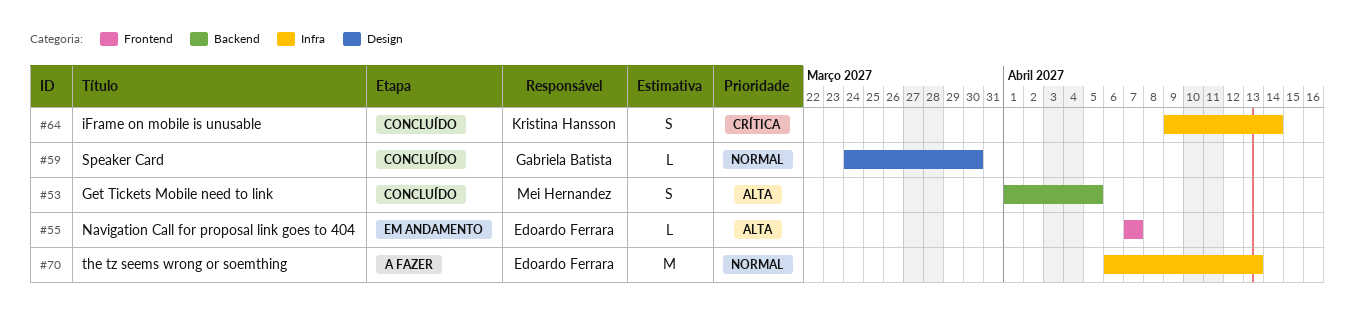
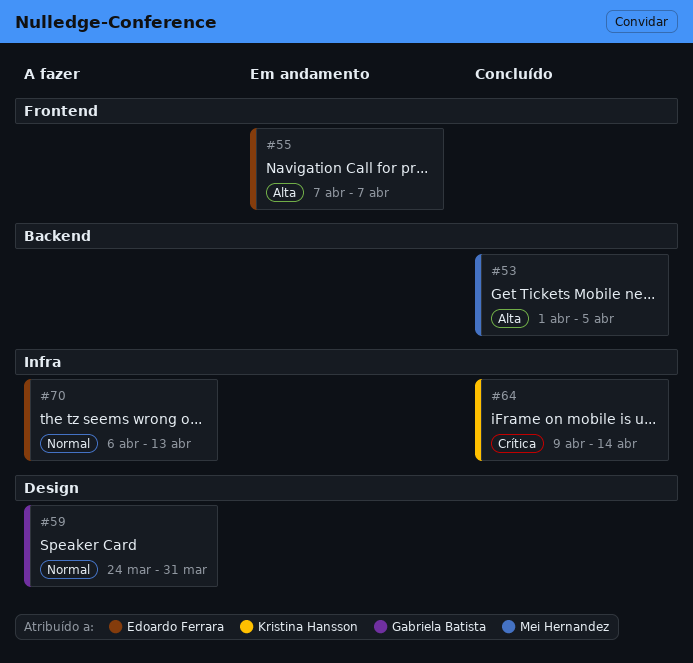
#59, status: Concluído -> A fazer
#59, due: Mar 30 -> Mar 31

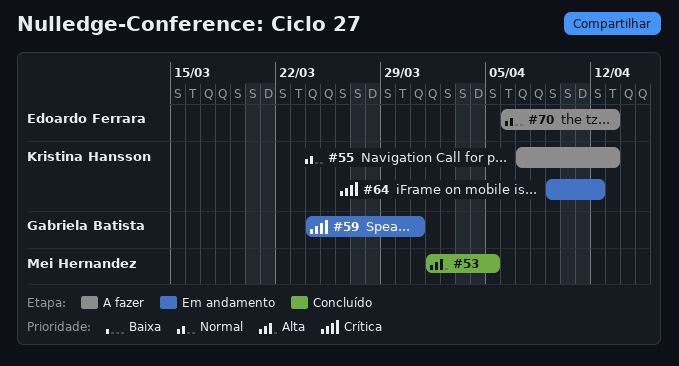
#55, status: Em andamento -> A fazer
#55, owner: Edoardo Ferrara -> Kristina Hansson
#55, priority: Alta -> Normal
#55, due: Apr 7 -> Apr 13
#59, status: A fazer -> Em andamento
#59, priority: Normal -> Crítica
#64, status: Concluído -> Em andamento
#64, due: Apr 14 -> Apr 12

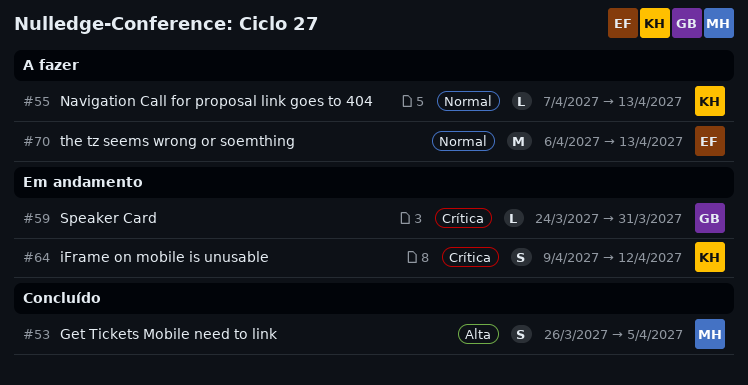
#53, start: Apr 1 -> Mar 26

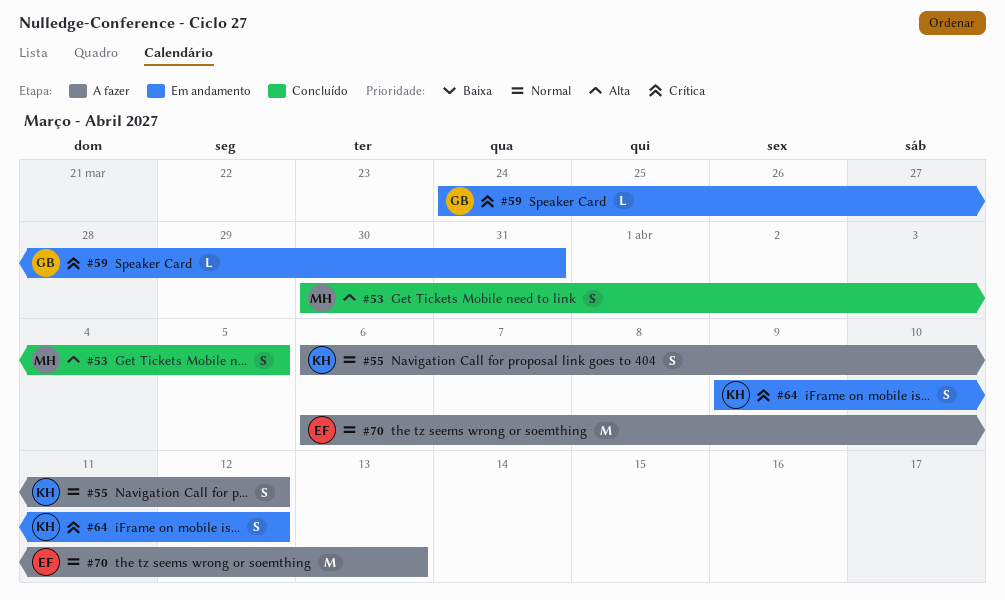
#53, start: Mar 26 -> Mar 30
#55, estimate: L -> S
#55, start: Apr 7 -> Apr 6
#55, due: Apr 13 -> Apr 12

